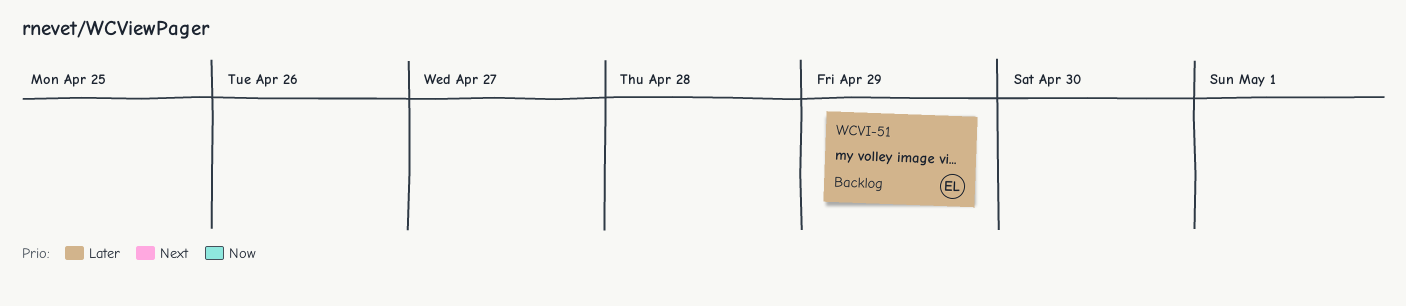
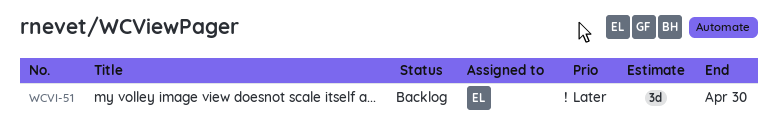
WCVI-51, due: Apr 29 -> Apr 30

